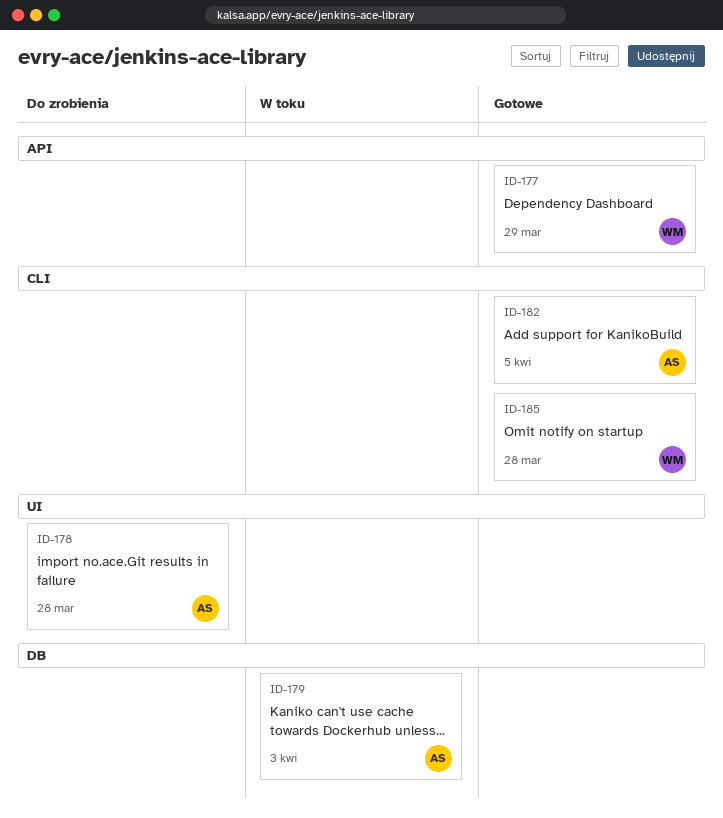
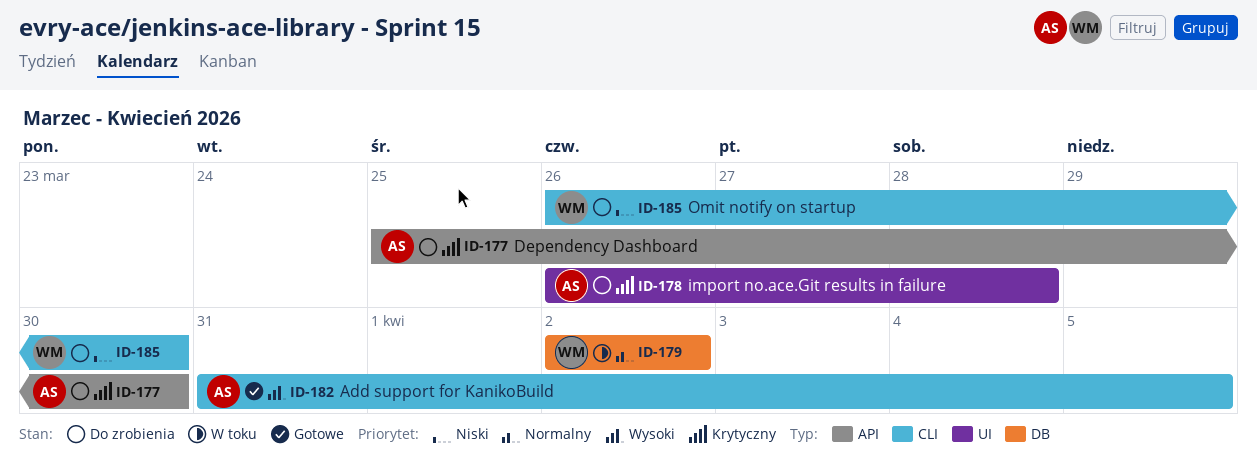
ID-177, status: Gotowe -> Do zrobienia
ID-177, owner: WM -> AS
ID-177, due: Mar 29 -> Mar 30
ID-179, owner: AS -> WM
ID-179, due: Apr 3 -> Apr 2
ID-185, status: Gotowe -> Do zrobienia
ID-185, due: Mar 28 -> Mar 30

